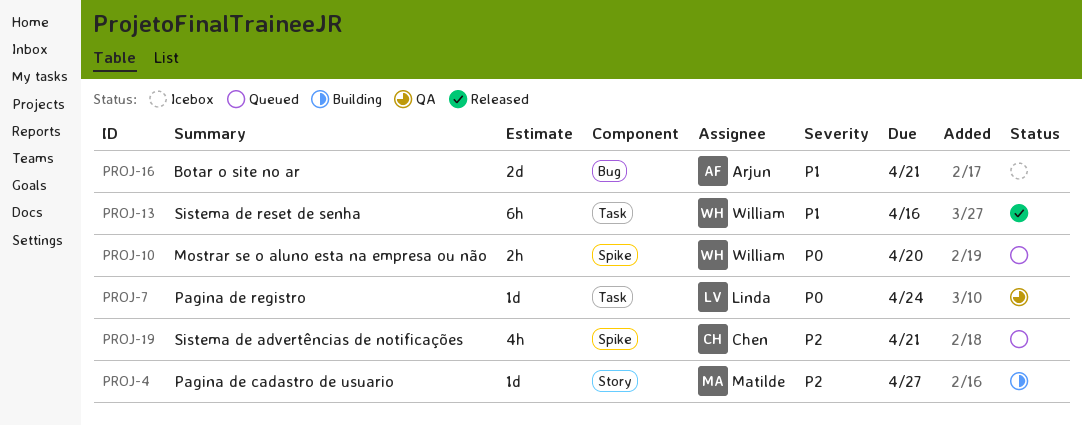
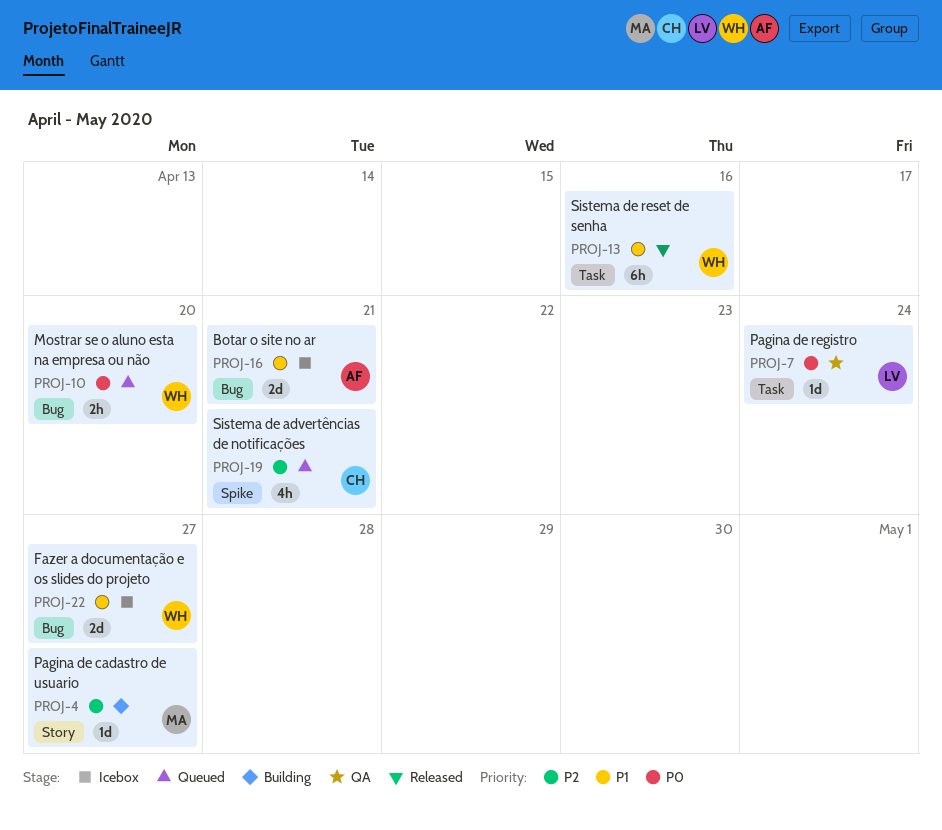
PROJ-10, label: Spike -> Bug
PROJ-22: none -> present

